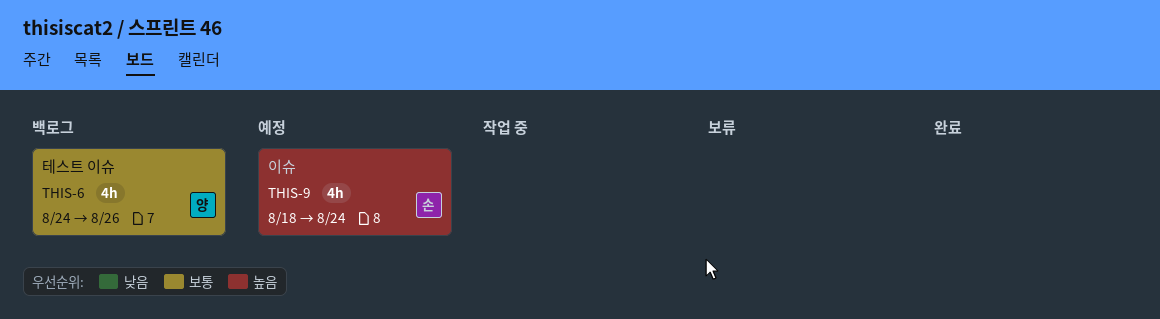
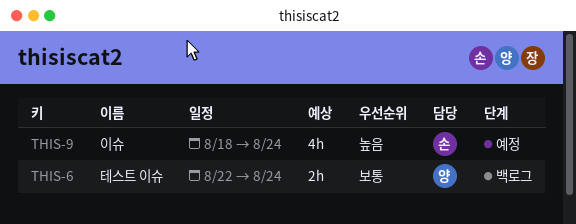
THIS-6, estimate: 4h -> 2h
THIS-6, start: Aug 24 -> Aug 22
THIS-6, due: Aug 26 -> Aug 24

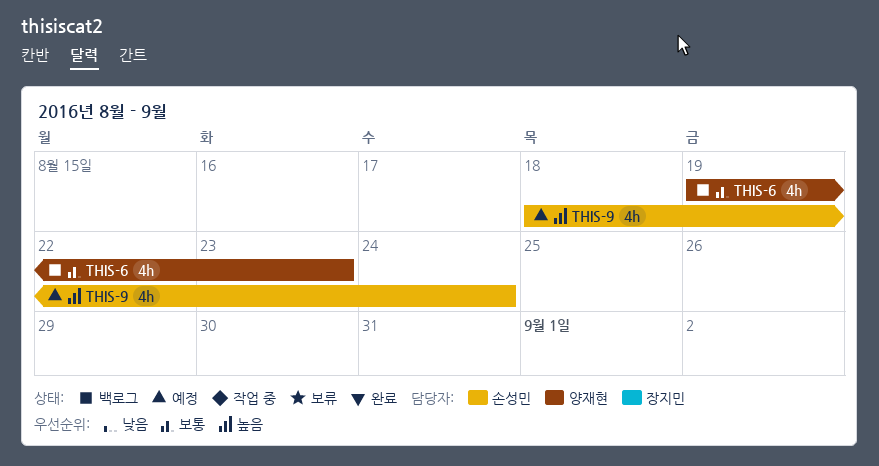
THIS-6, estimate: 2h -> 4h
THIS-6, start: Aug 22 -> Aug 19
THIS-6, due: Aug 24 -> Aug 23

